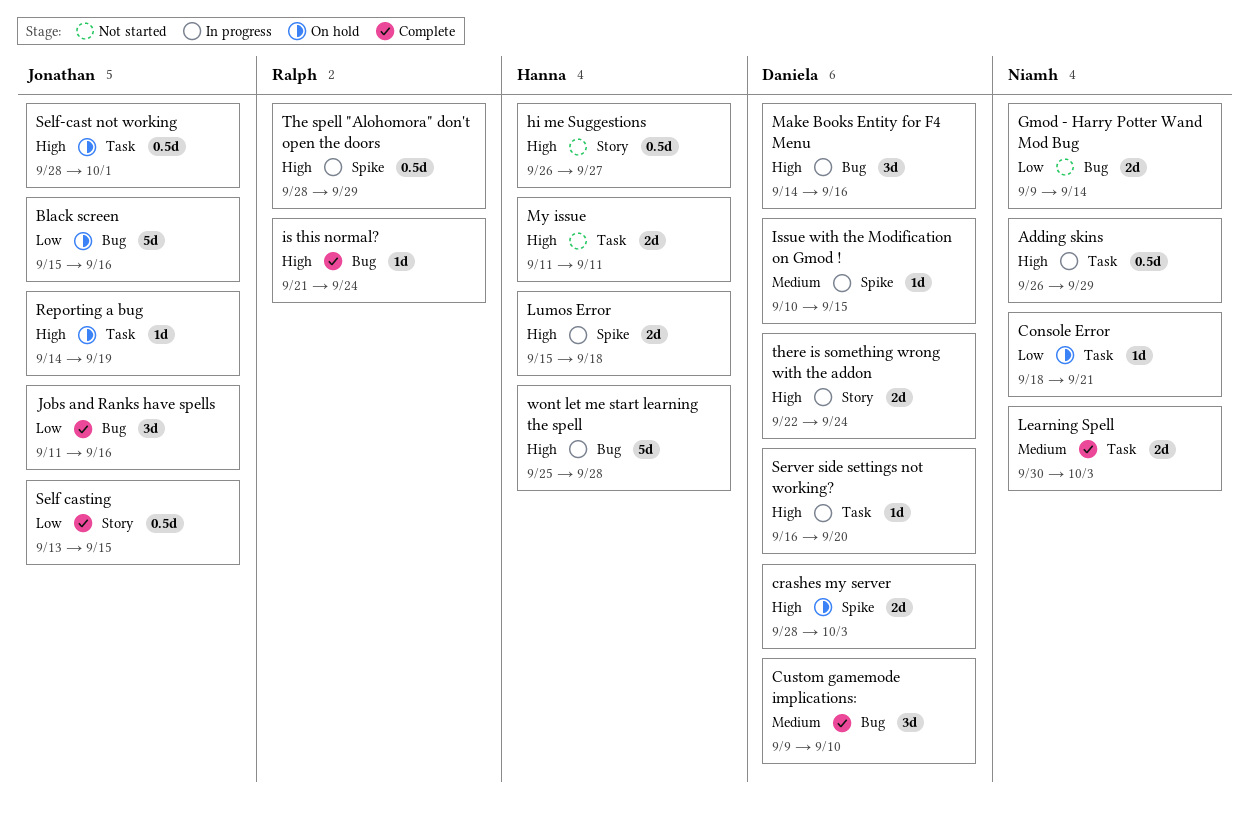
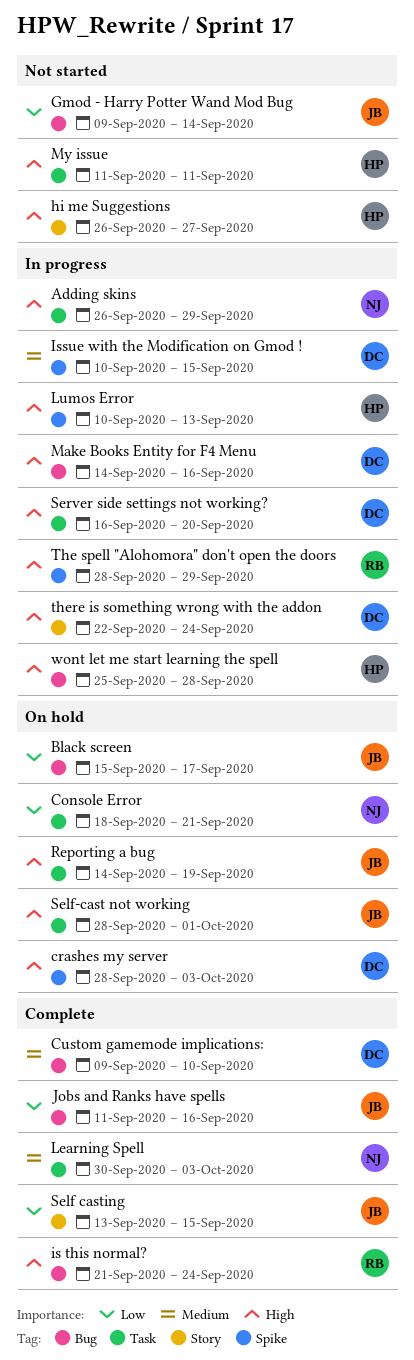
Black screen, due: Sep 16 -> Sep 17
Gmod - Harry Potter Wand Mod Bug, owner: Niamh -> Jonathan
Lumos Error, start: Sep 15 -> Sep 10
Lumos Error, due: Sep 18 -> Sep 13

